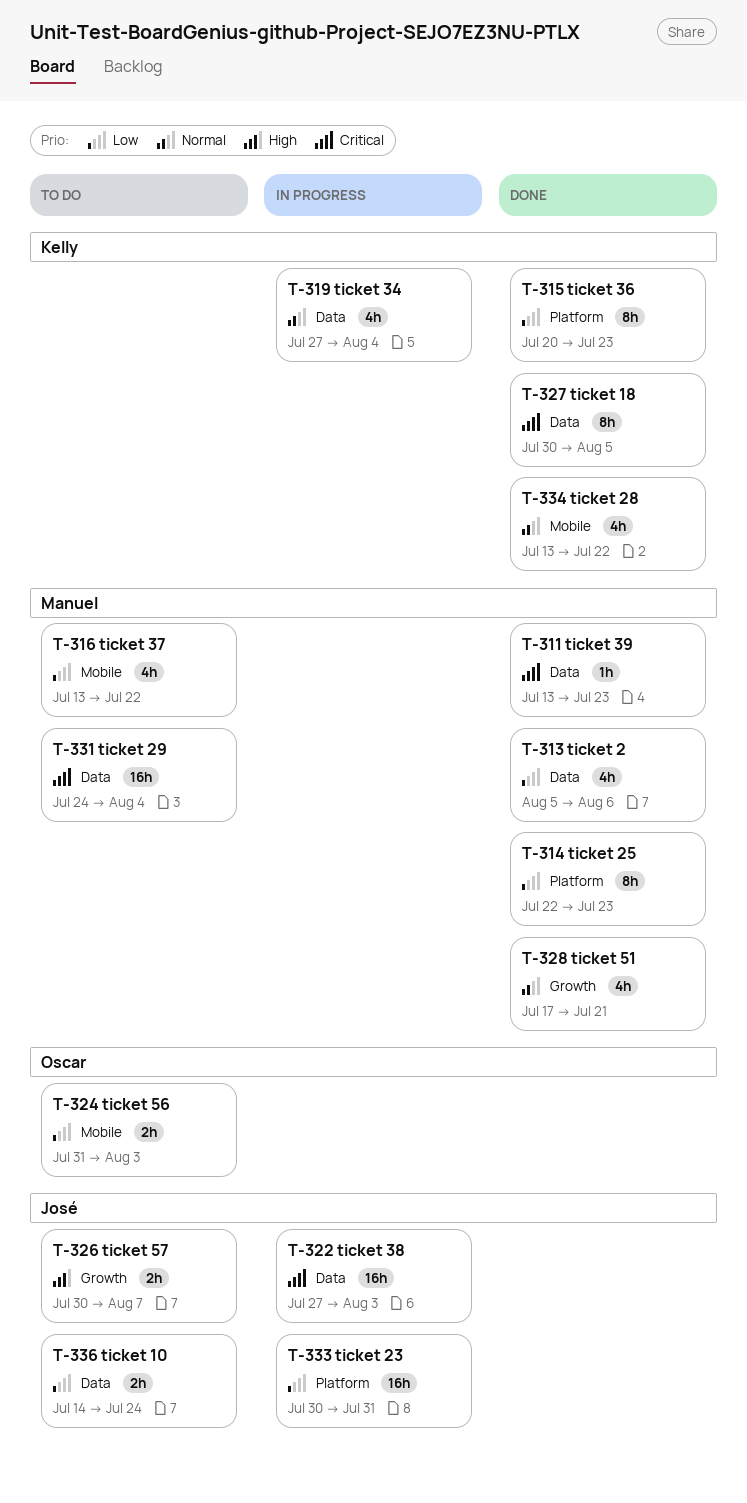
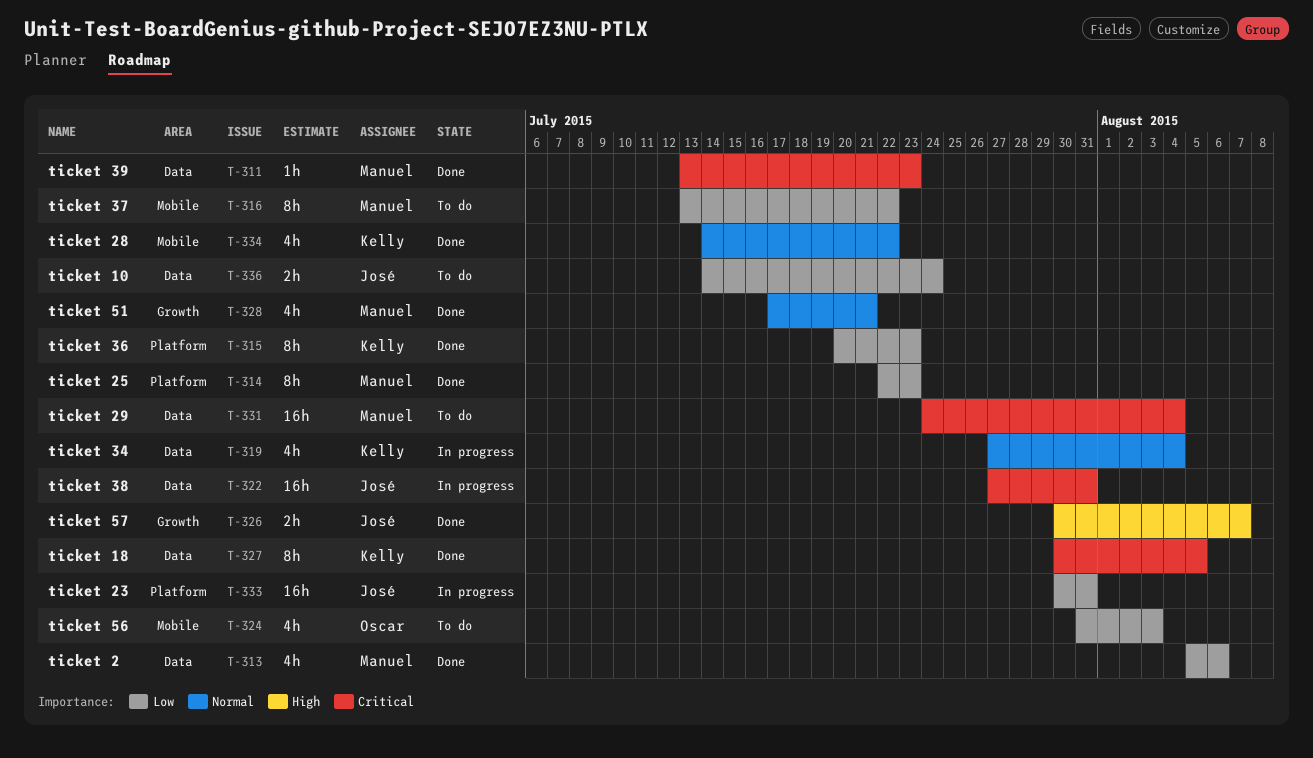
T-316, estimate: 4h -> 8h
T-322, due: Aug 3 -> Jul 31
T-324, estimate: 2h -> 4h
T-326, status: To do -> Done
T-334, start: Jul 13 -> Jul 14

